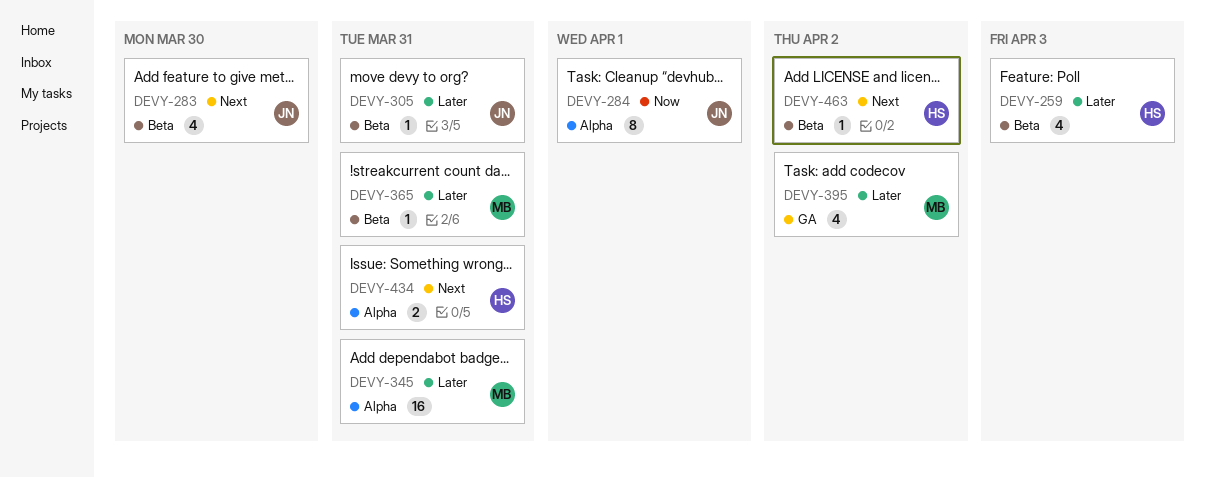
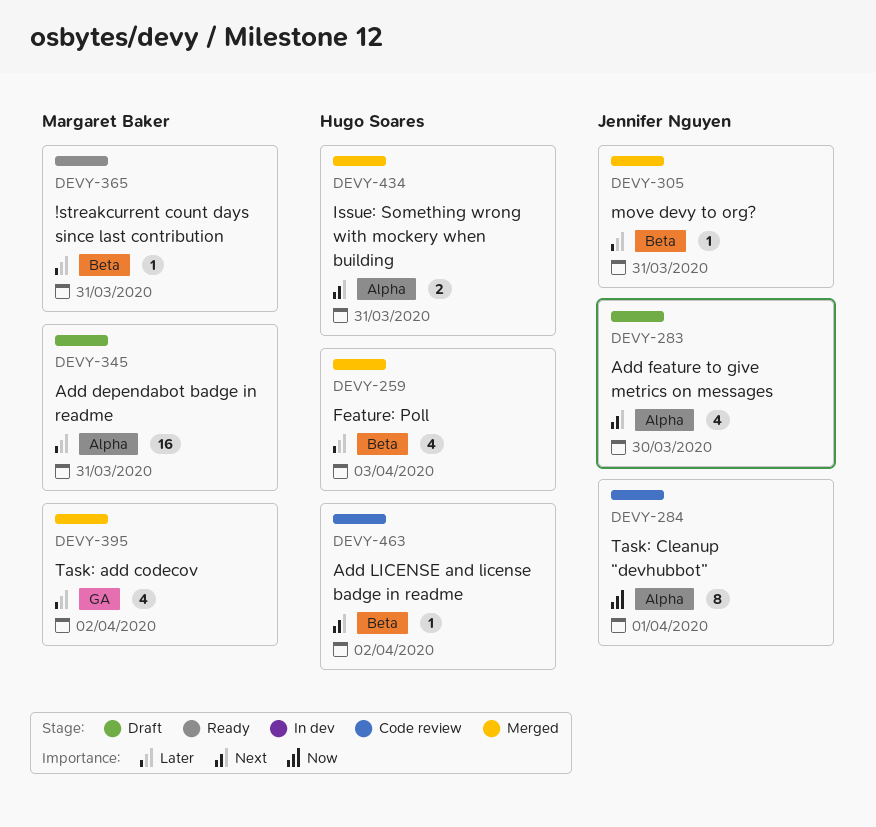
DEVY-283, label: Beta -> Alpha

